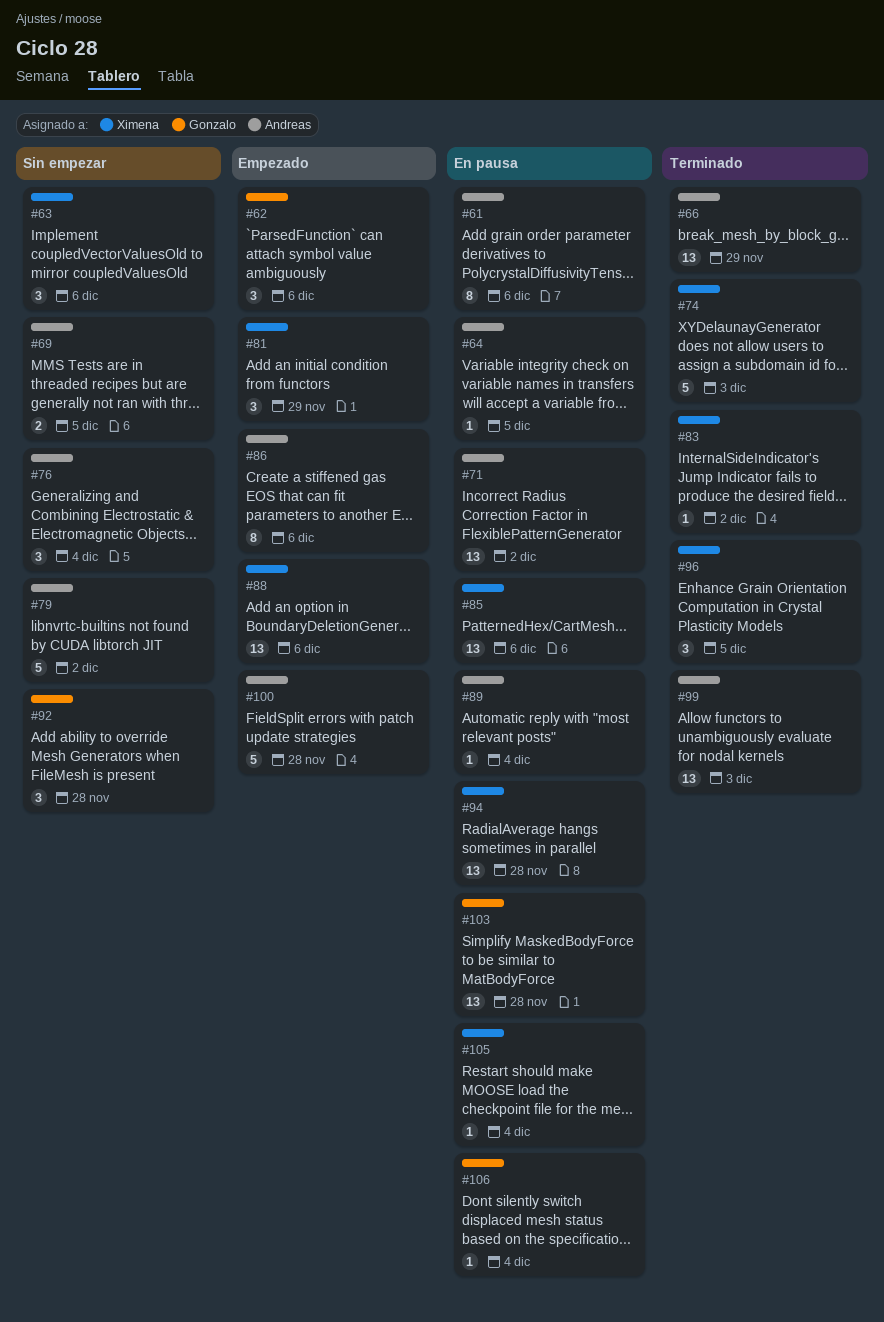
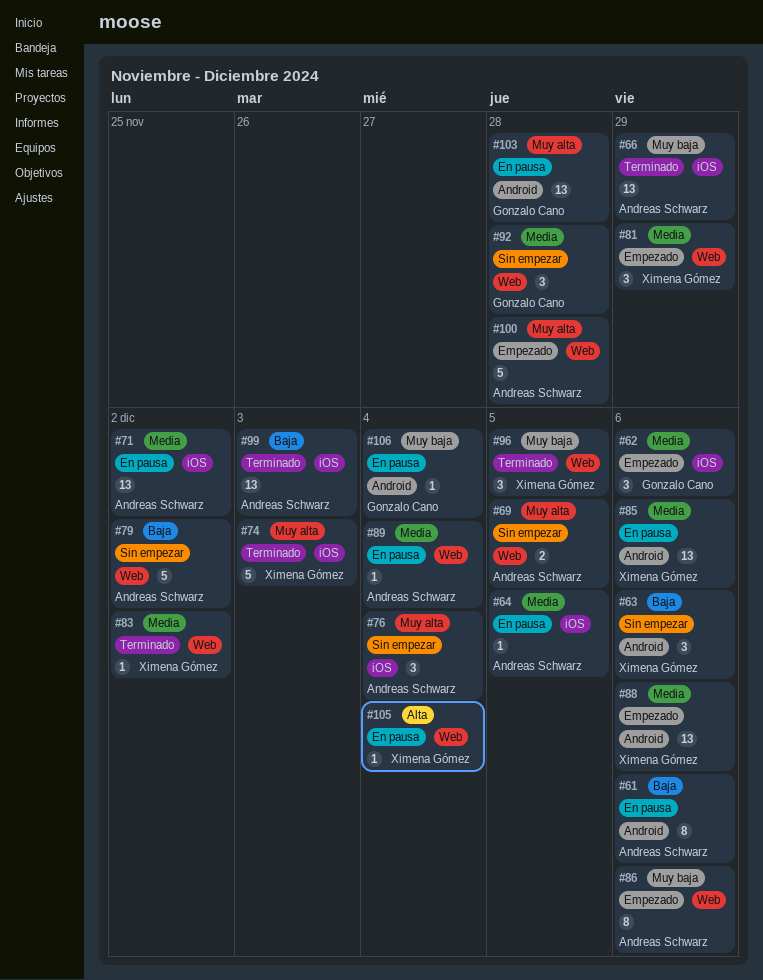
#94: present -> none

